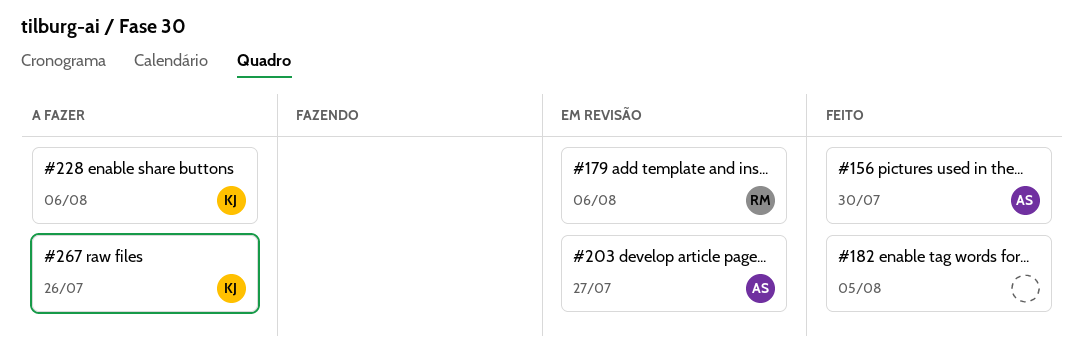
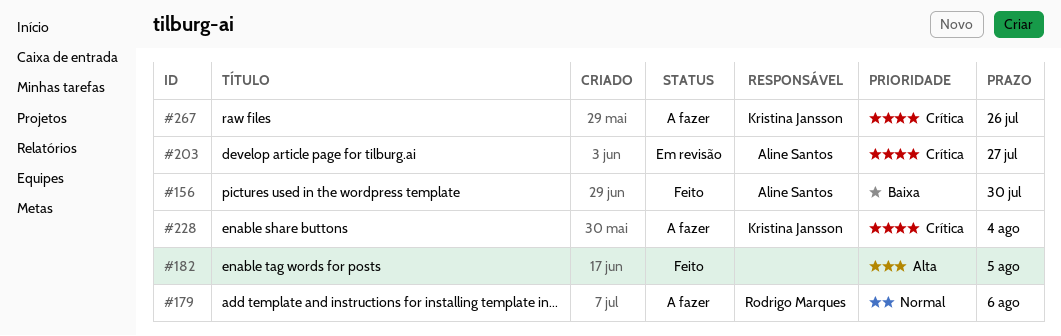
#179, status: Em revisão -> A fazer
#228, due: Aug 6 -> Aug 4

